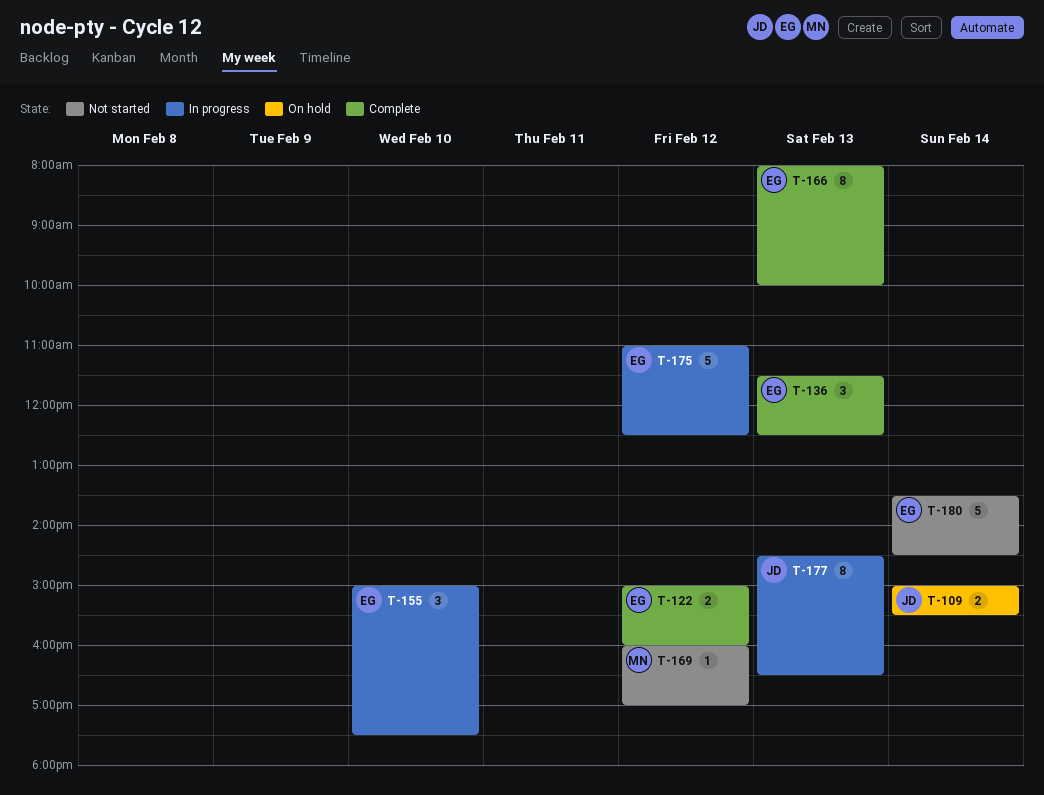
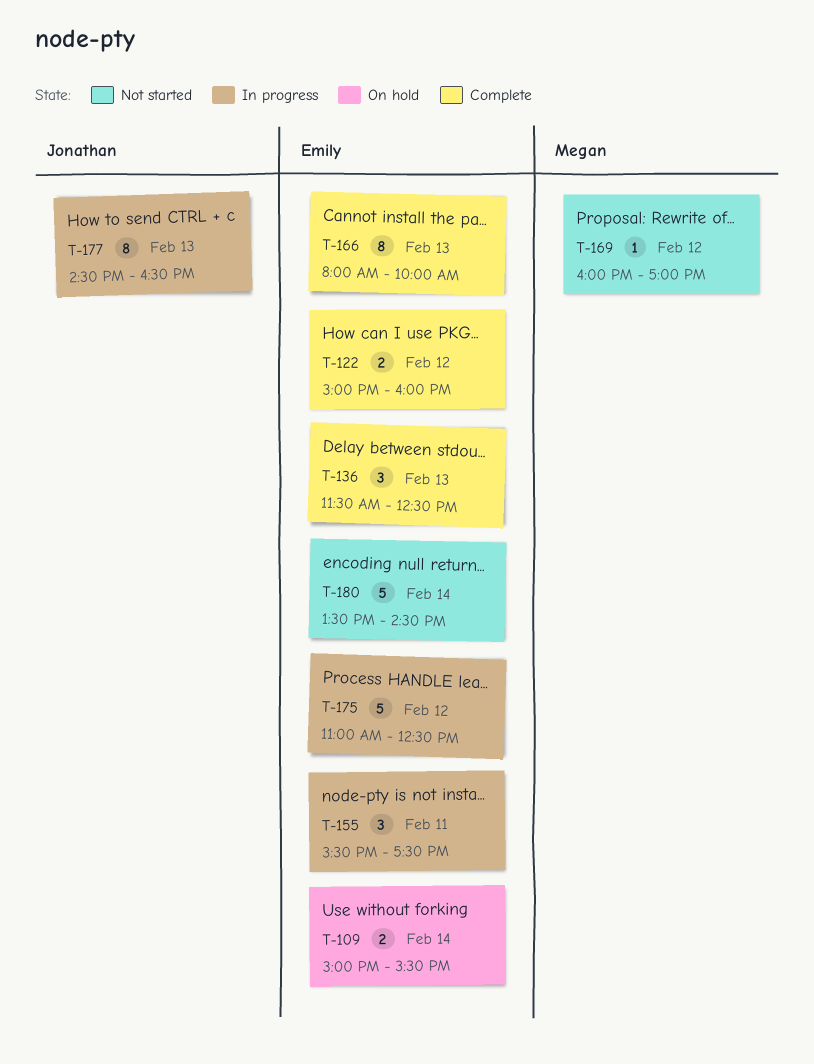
T-109, owner: Jonathan -> Emily
T-155, day: Feb 10 -> Feb 11
T-155, begins: 15:00 -> 15:30

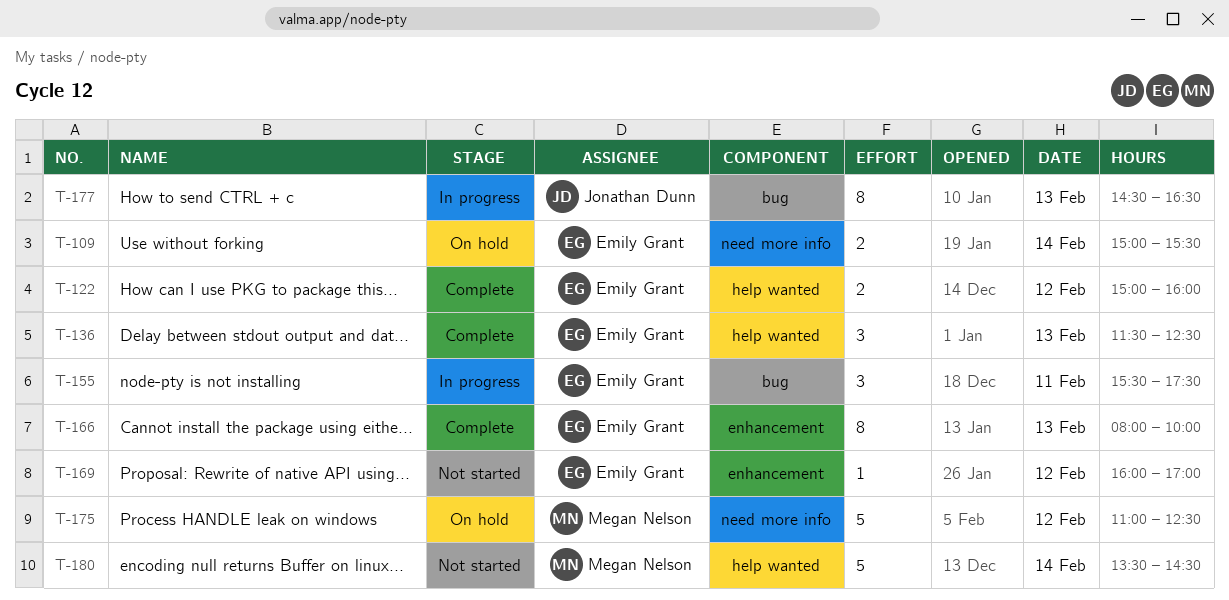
T-169, owner: Megan Nelson -> Emily Grant
T-175, status: In progress -> On hold
T-175, owner: Emily Grant -> Megan Nelson
T-180, owner: Emily Grant -> Megan Nelson

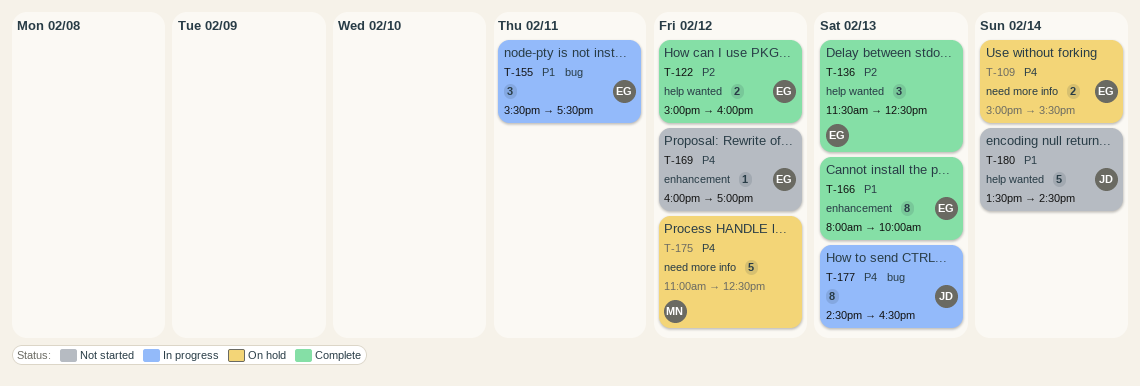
T-180, owner: Megan Nelson -> Jonathan Dunn

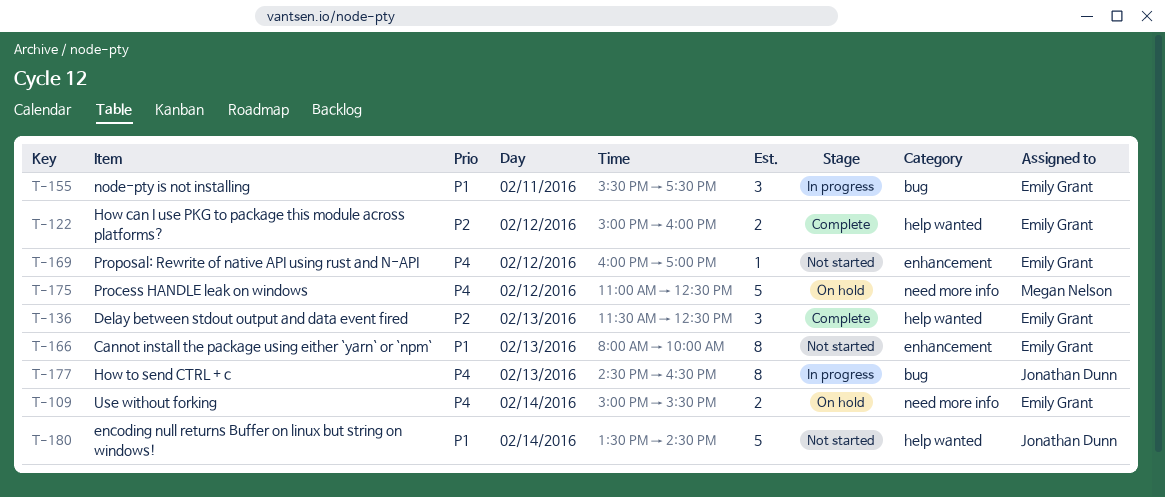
T-166, status: Complete -> Not started

